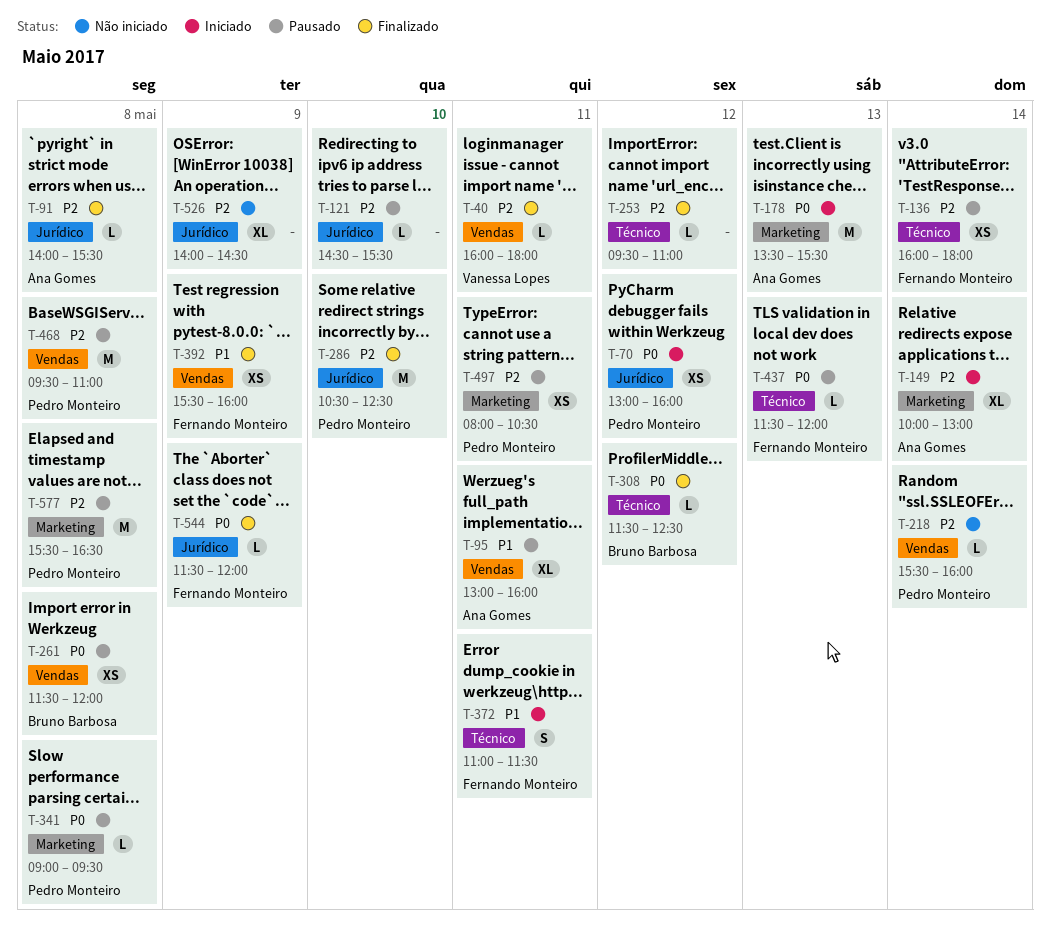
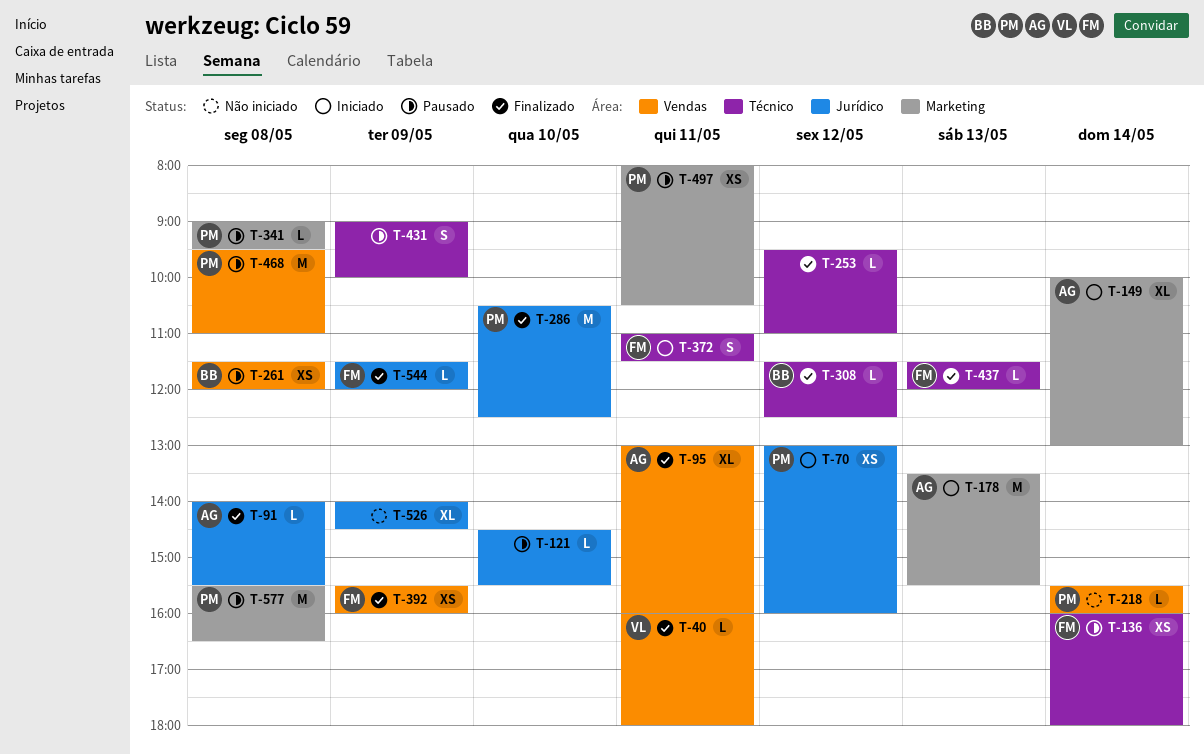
T-95, status: Pausado -> Finalizado
T-431: none -> present
T-437, status: Pausado -> Finalizado

